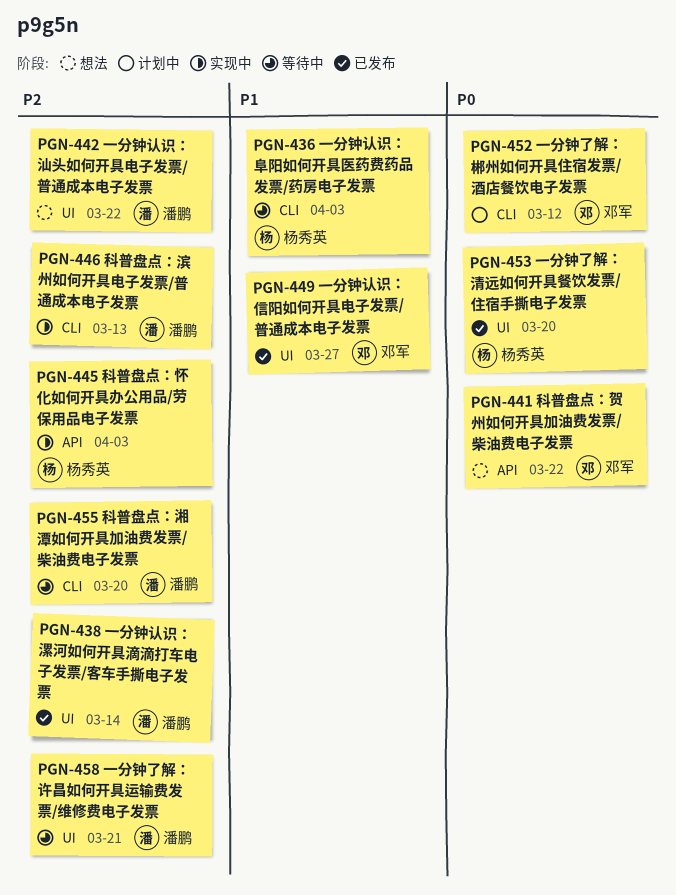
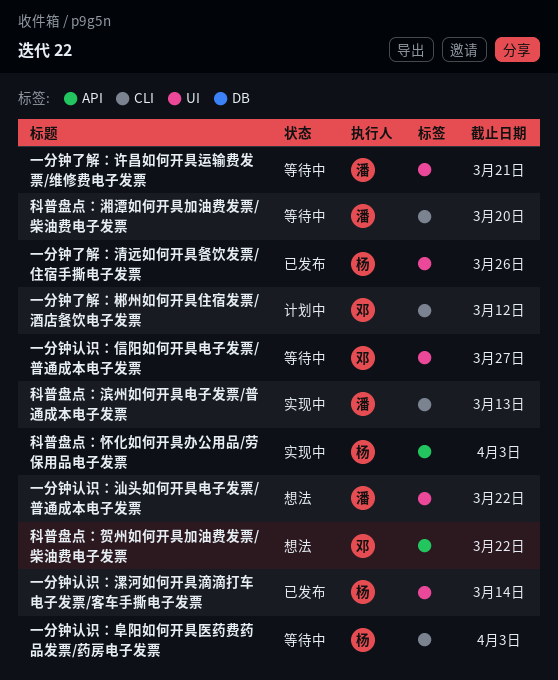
一分钟了解：清远如何开具餐饮发票/住宿手撕电子发票, due: Mar 20 -> Mar 26
一分钟认识：信阳如何开具电子发票/普通成本电子发票, status: 已发布 -> 等待中
一分钟认识：漯河如何开具滴滴打车电子发票/客车手撕电子发票, owner: 潘鹏 -> 杨秀英

